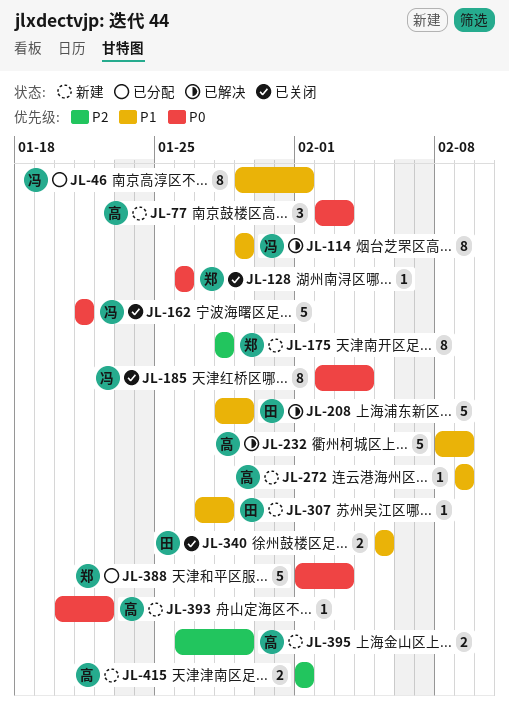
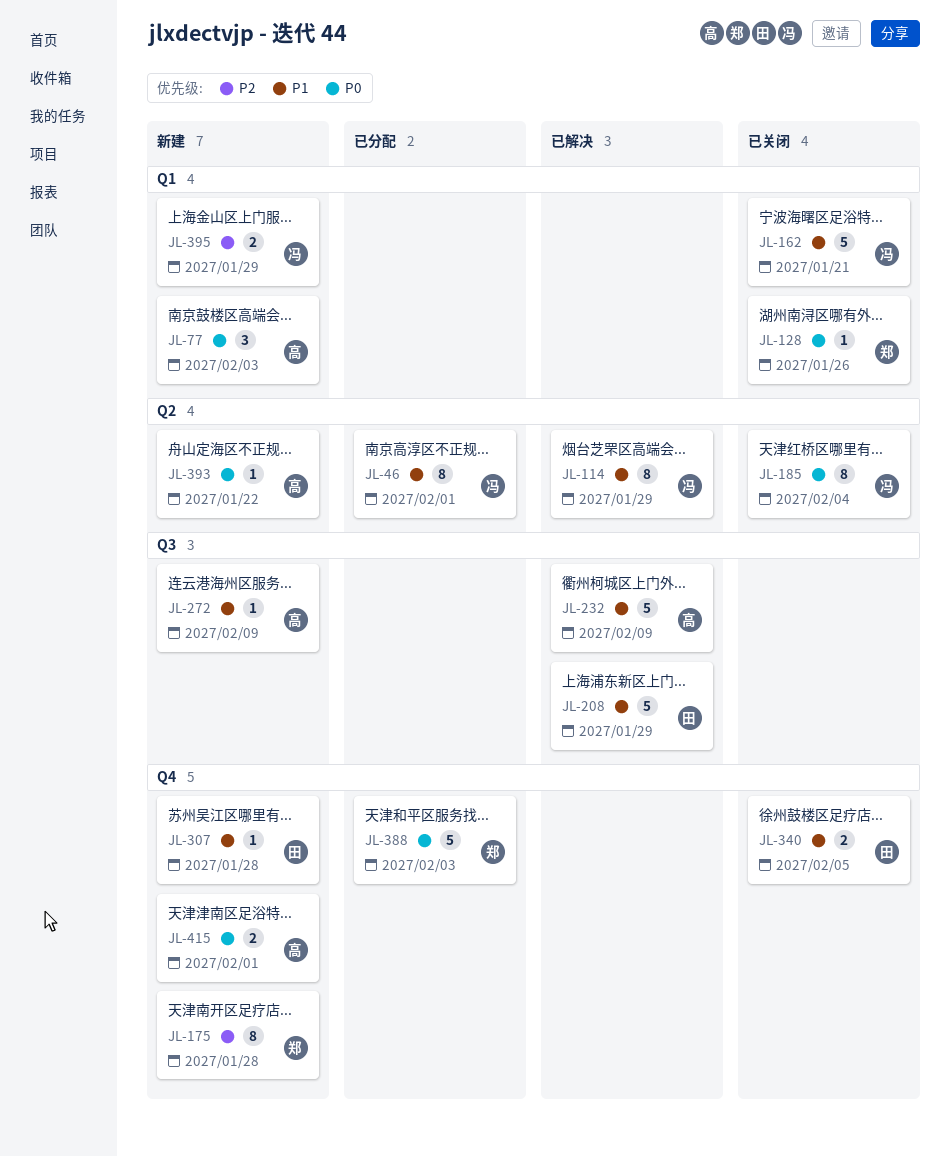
JL-162, priority: P0 -> P1
JL-395, owner: 高 -> 冯
JL-415, priority: P2 -> P0

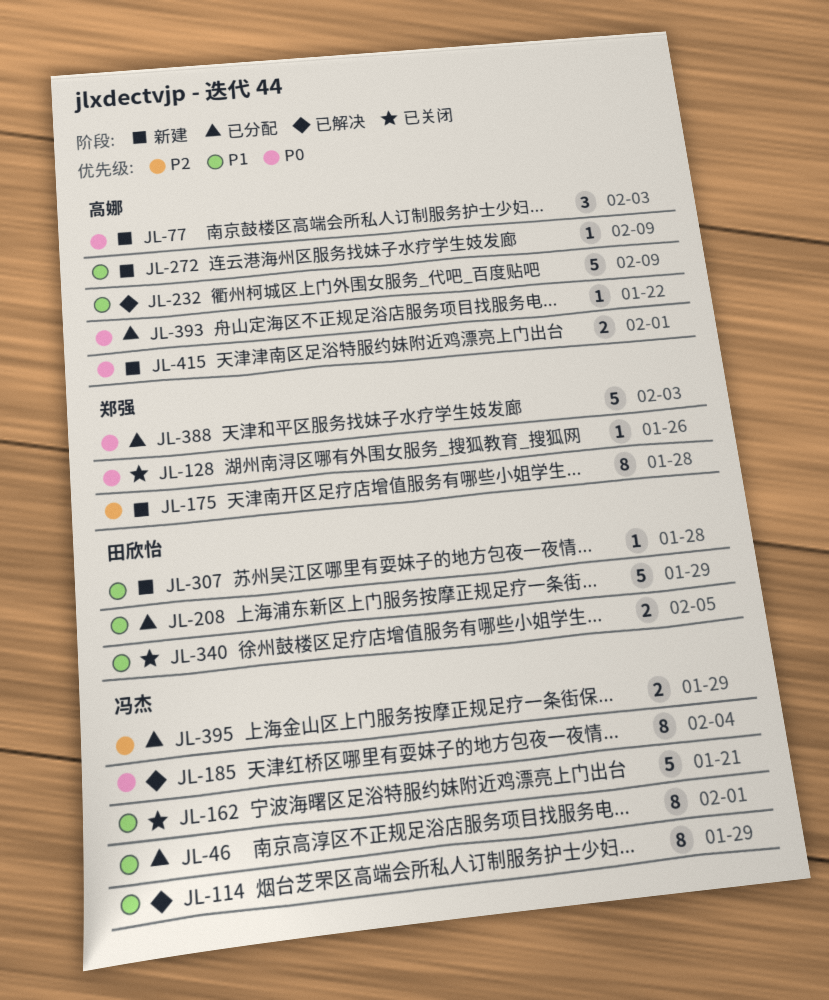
JL-185, status: 已关闭 -> 已解决
JL-208, status: 已解决 -> 已分配
JL-393, status: 新建 -> 已分配
JL-395, status: 新建 -> 已分配

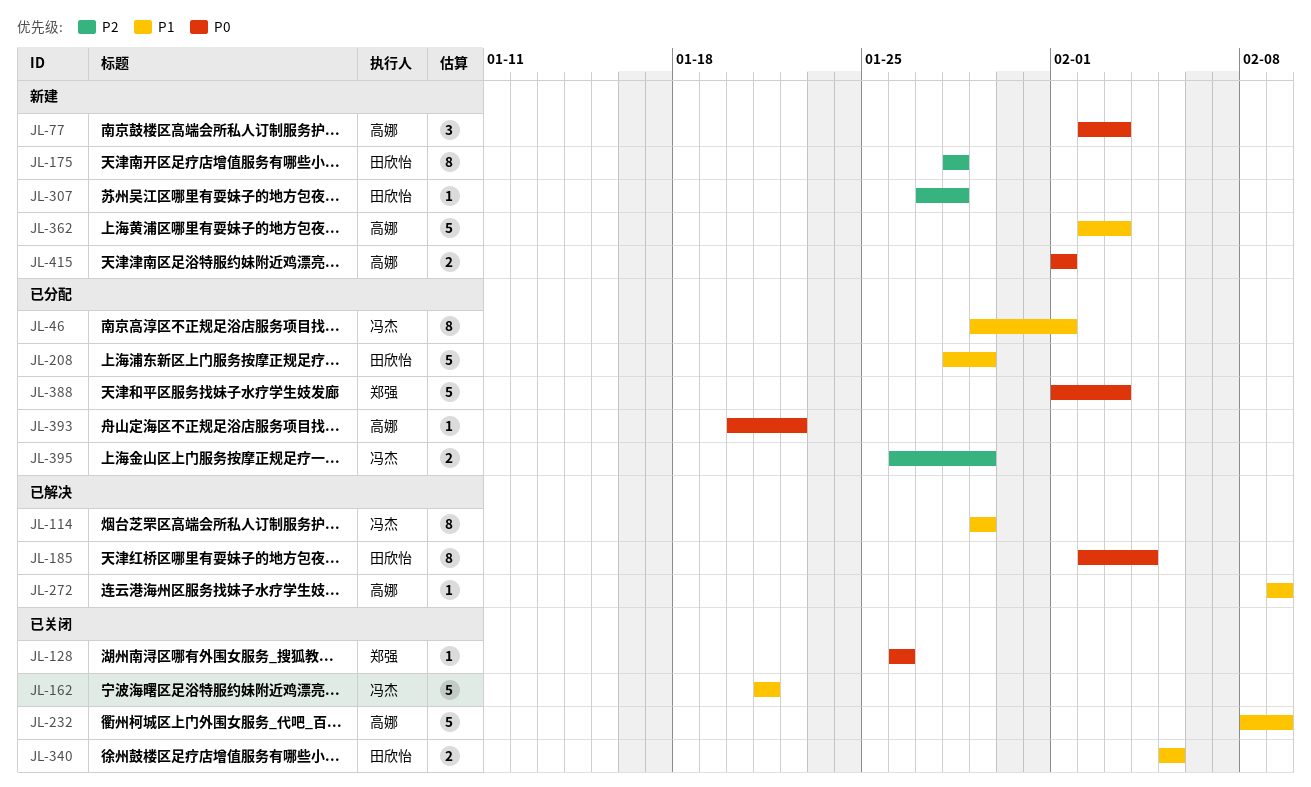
JL-175, owner: 郑强 -> 田欣怡
JL-185, owner: 冯杰 -> 田欣怡
JL-232, status: 已解决 -> 已关闭
JL-272, status: 新建 -> 已解决
JL-307, priority: P1 -> P2
JL-362: none -> present

